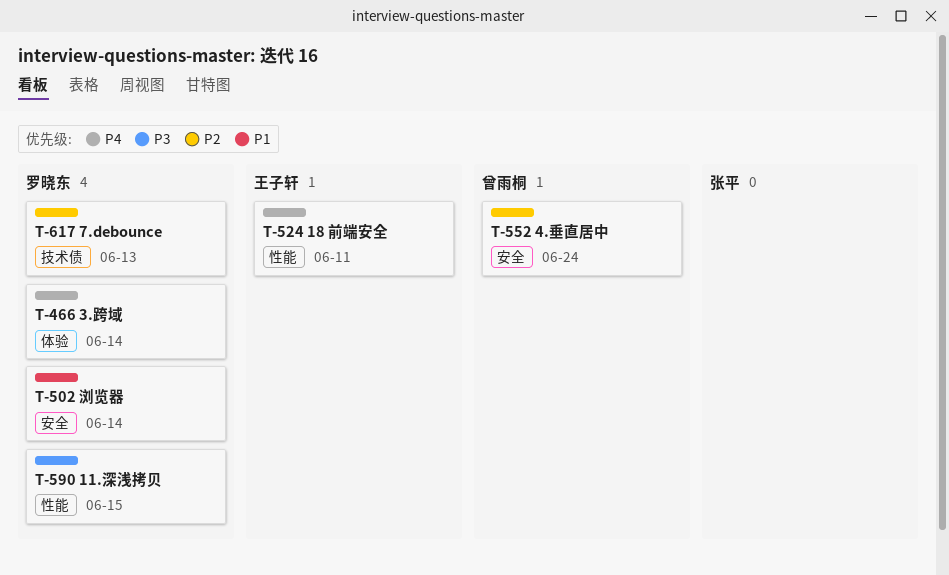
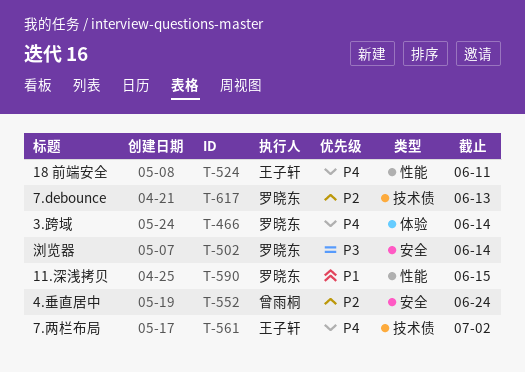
T-502, priority: P1 -> P3
T-561: none -> present
T-590, priority: P3 -> P1

